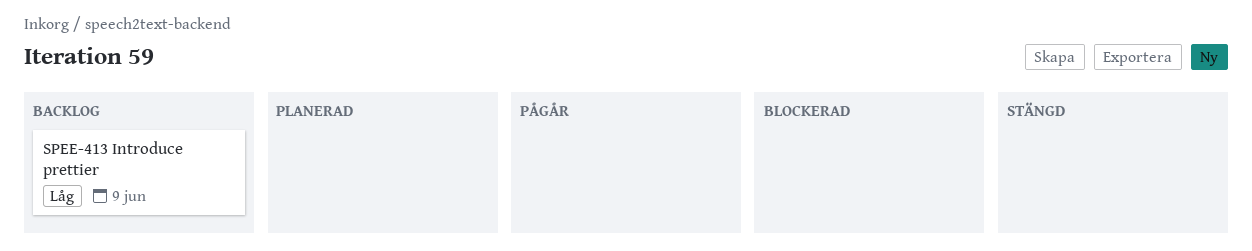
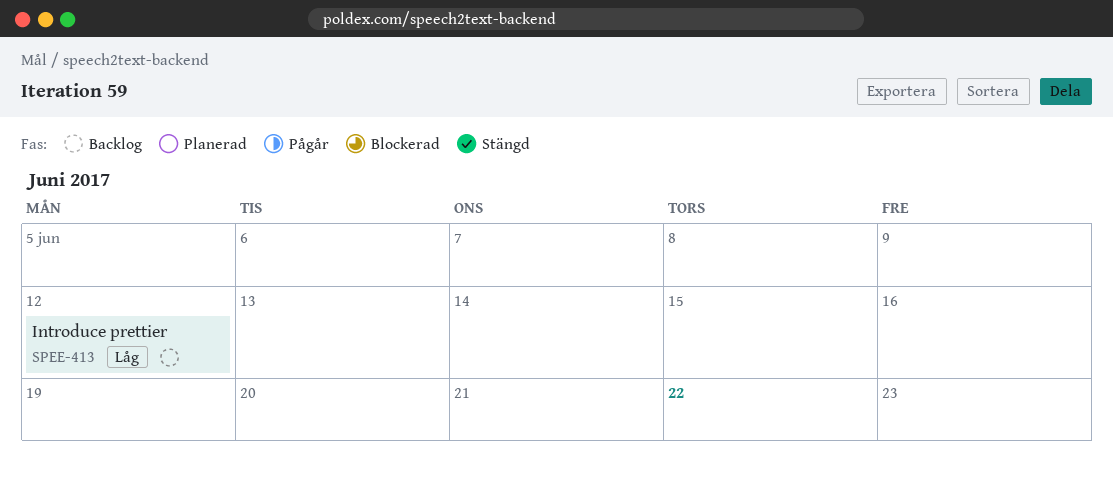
SPEE-413, due: Jun 9 -> Jun 12

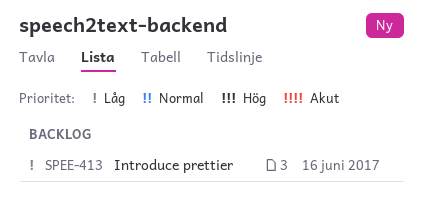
SPEE-413, due: Jun 12 -> Jun 16

